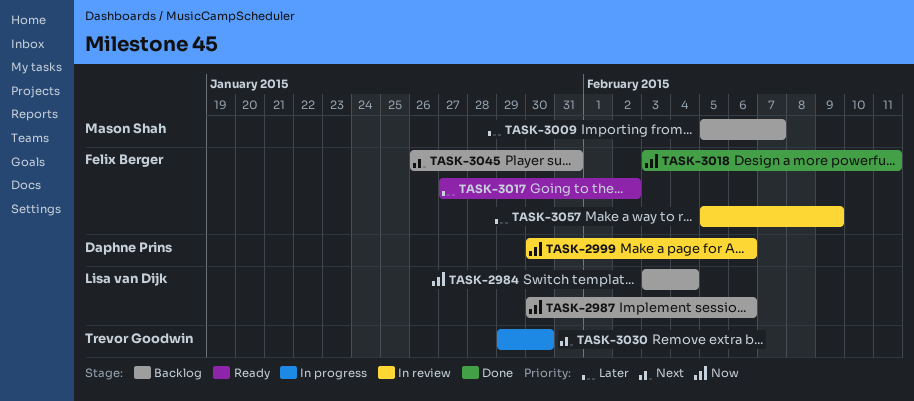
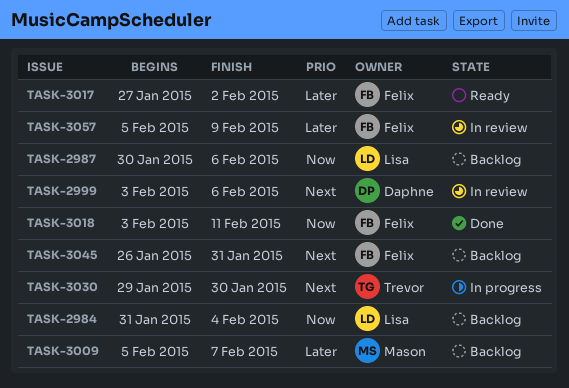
TASK-2984, start: Feb 3 -> Jan 31
TASK-2999, priority: Now -> Next
TASK-2999, start: Jan 30 -> Feb 3

